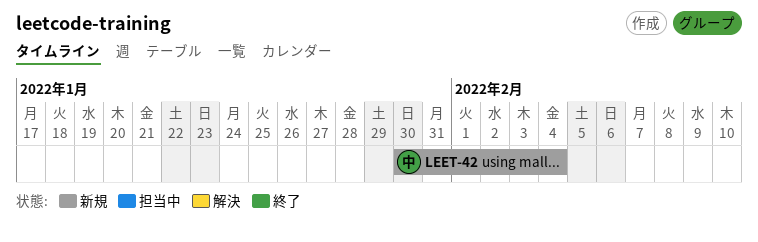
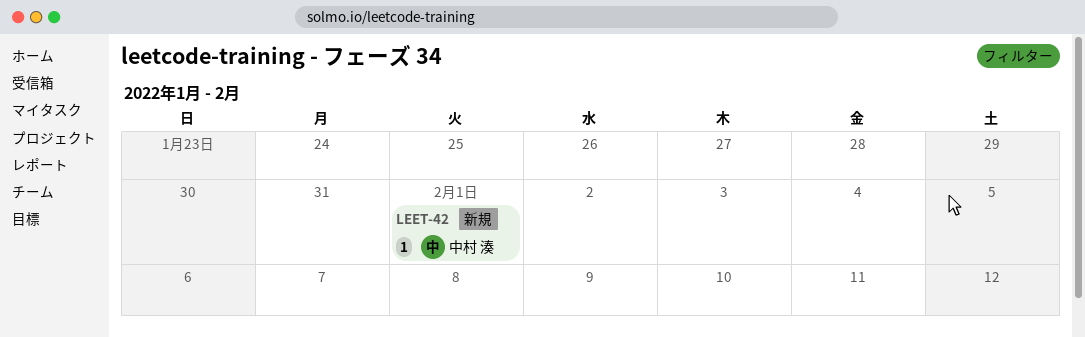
LEET-42, due: Feb 4 -> Feb 1

